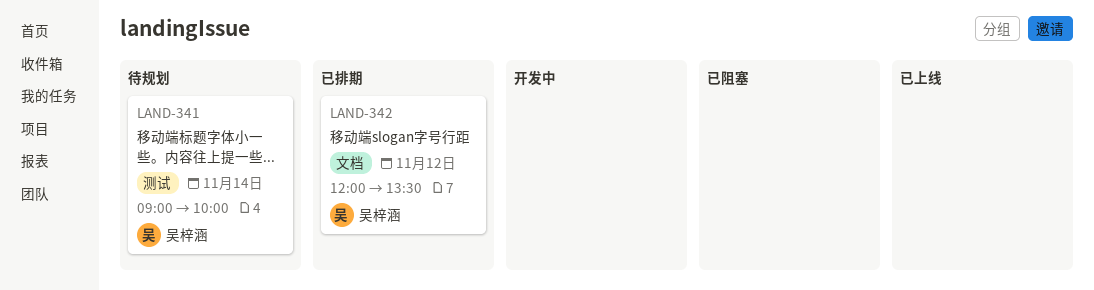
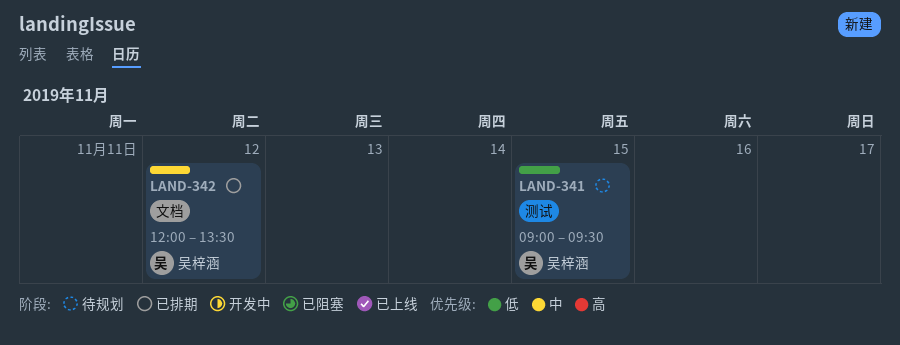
LAND-341, day: Nov 14 -> Nov 15
LAND-341, ends: 10:00 -> 09:30

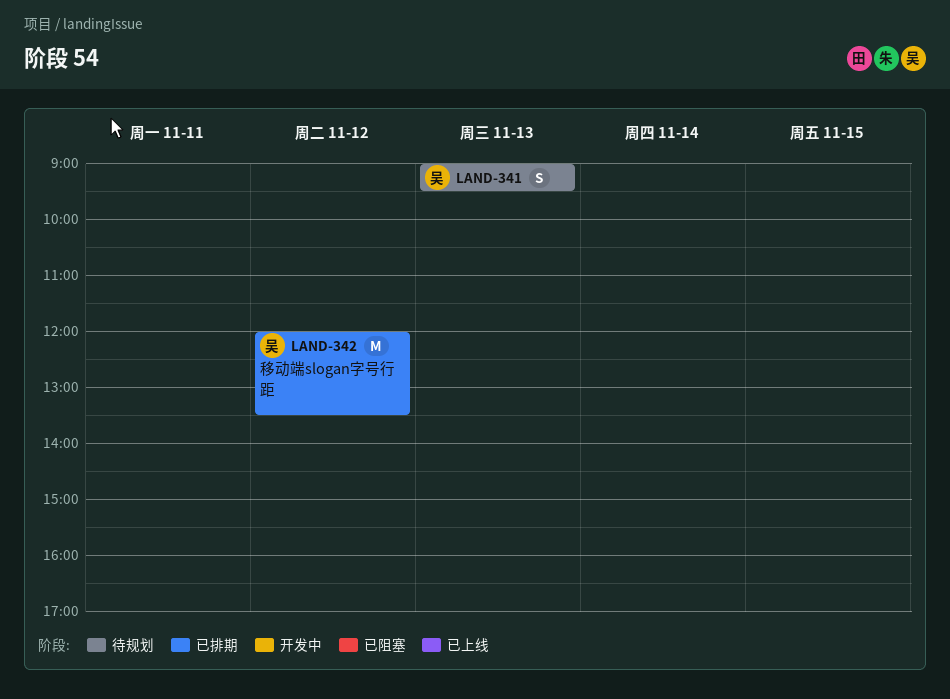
LAND-341, day: Nov 15 -> Nov 13

